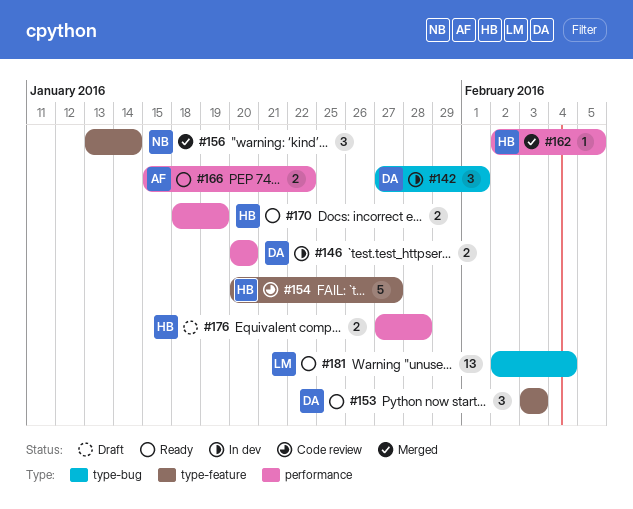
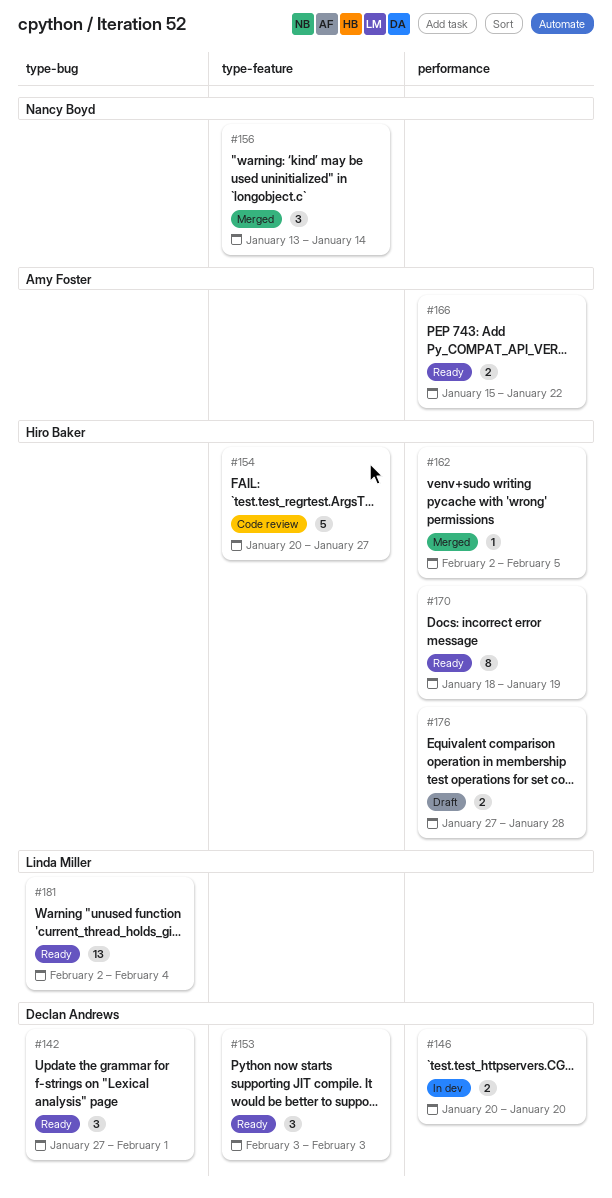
#142, status: In dev -> Ready
#170, estimate: 2 -> 8

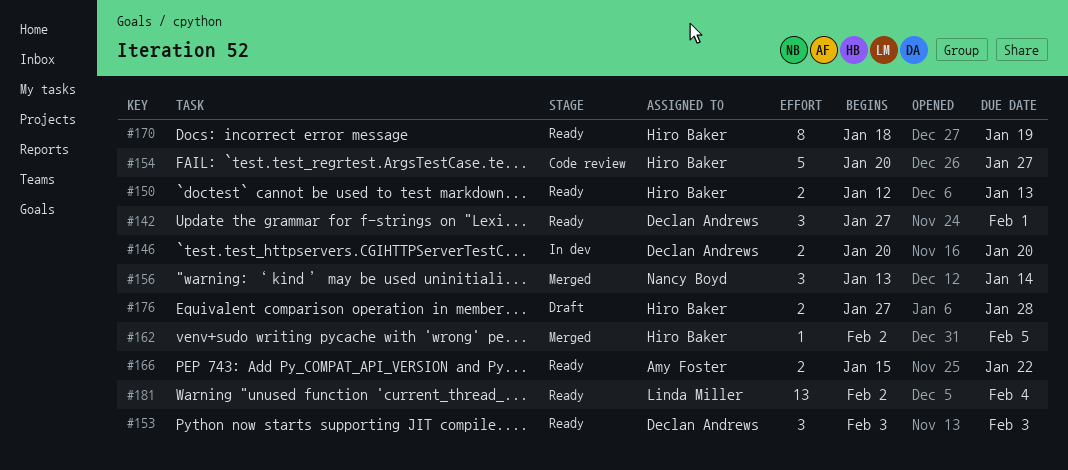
#150: none -> present

